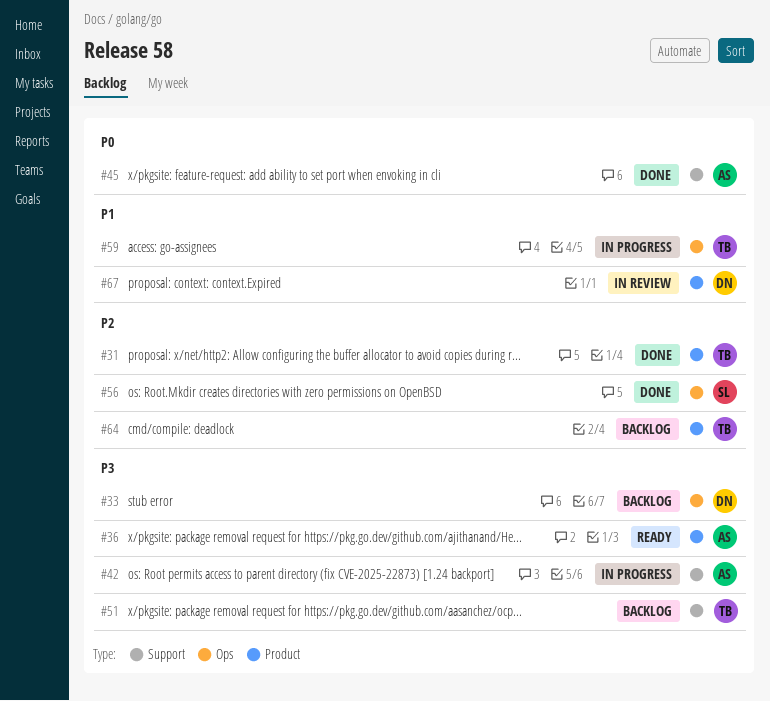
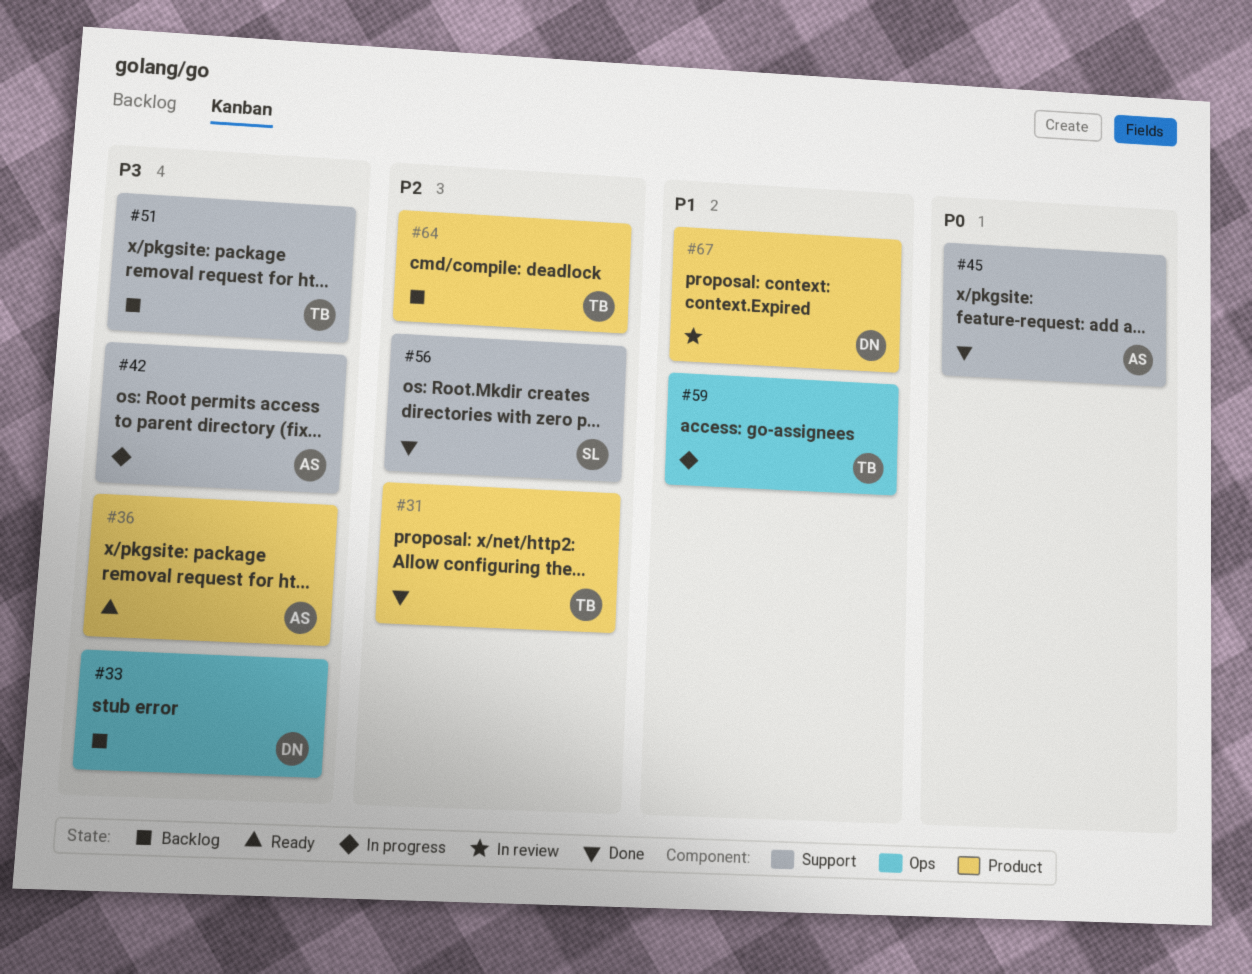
#56, label: Ops -> Support

